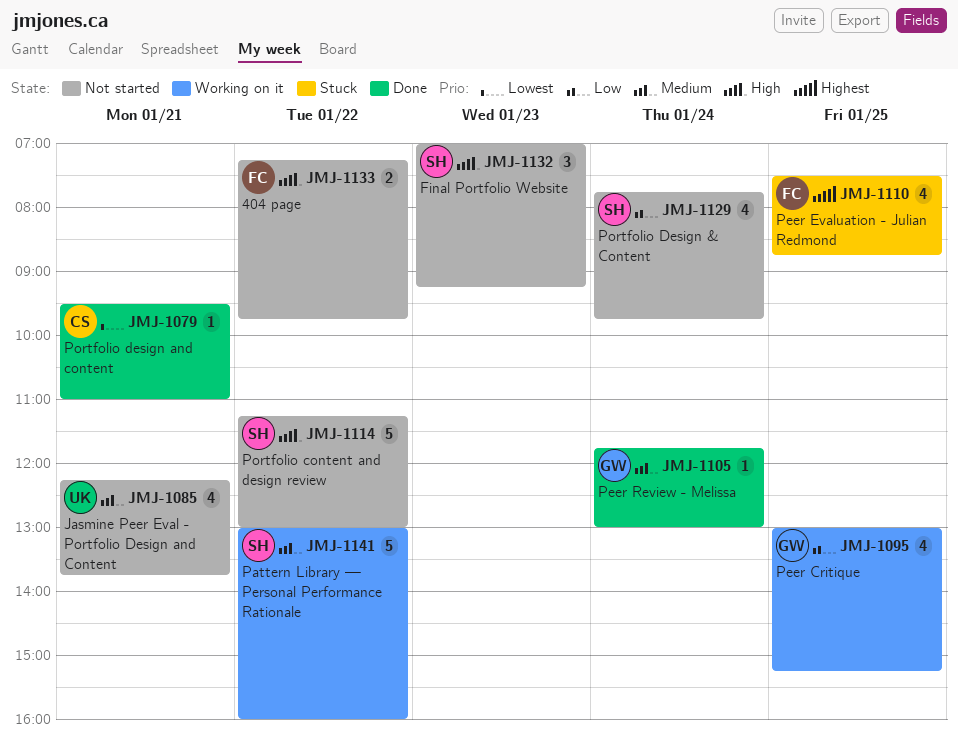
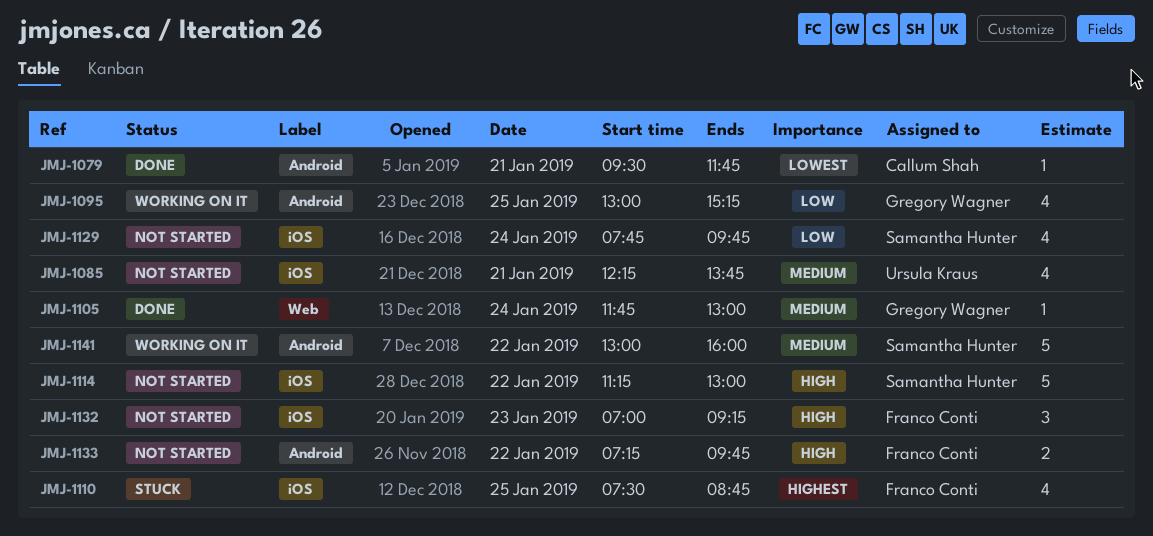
JMJ-1079, ends: 11:00 -> 11:45
JMJ-1132, owner: Samantha Hunter -> Franco Conti

